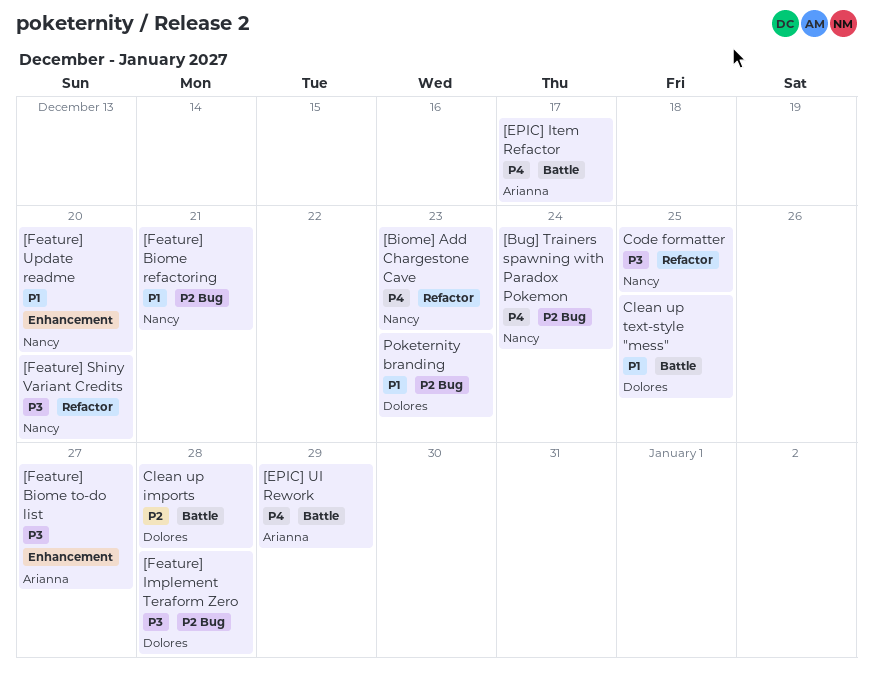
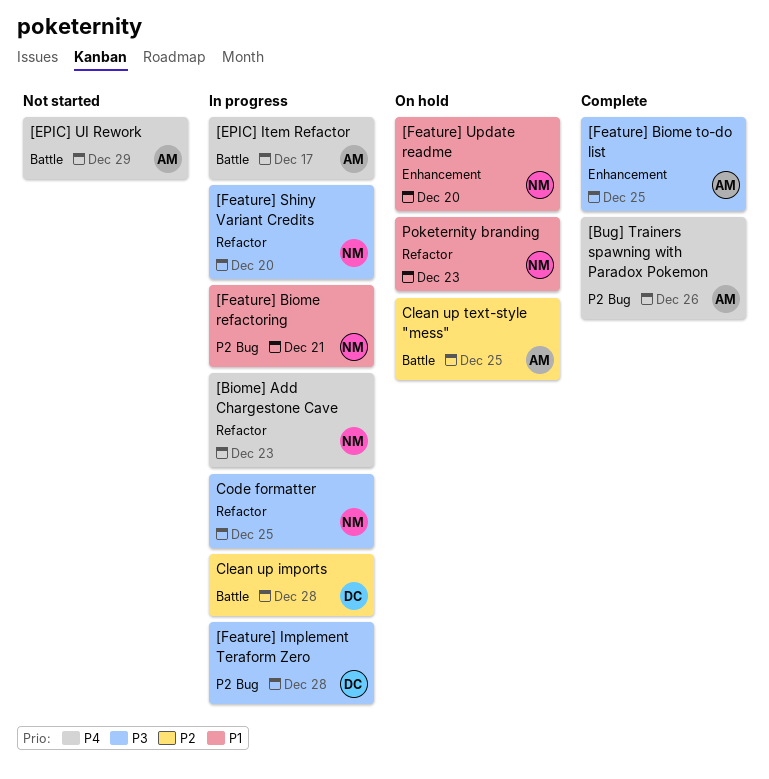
[Bug] Trainers spawning with Paradox Pokemon, owner: Nancy -> Arianna
[Bug] Trainers spawning with Paradox Pokemon, due: Dec 24 -> Dec 26
[Feature] Biome to-do list, due: Dec 27 -> Dec 25
Clean up text-style "mess", owner: Dolores -> Arianna
Clean up text-style "mess", priority: P1 -> P2
Poketernity branding, owner: Dolores -> Nancy
Poketernity branding, label: P2 Bug -> Refactor

